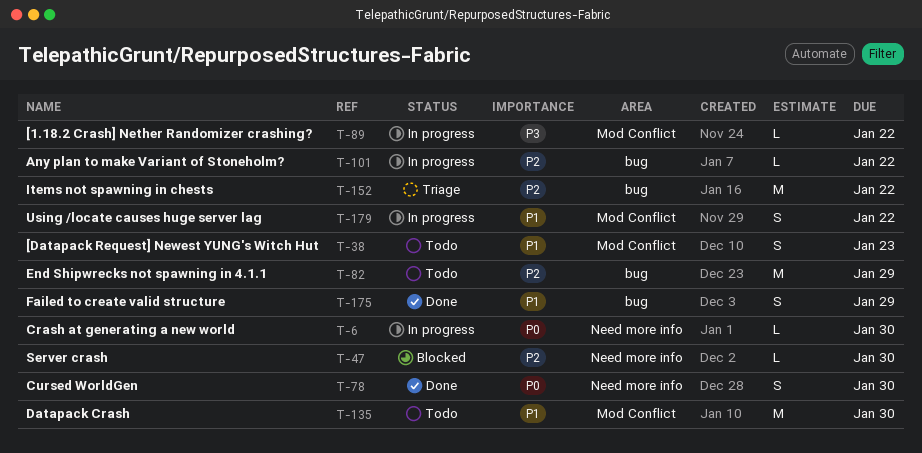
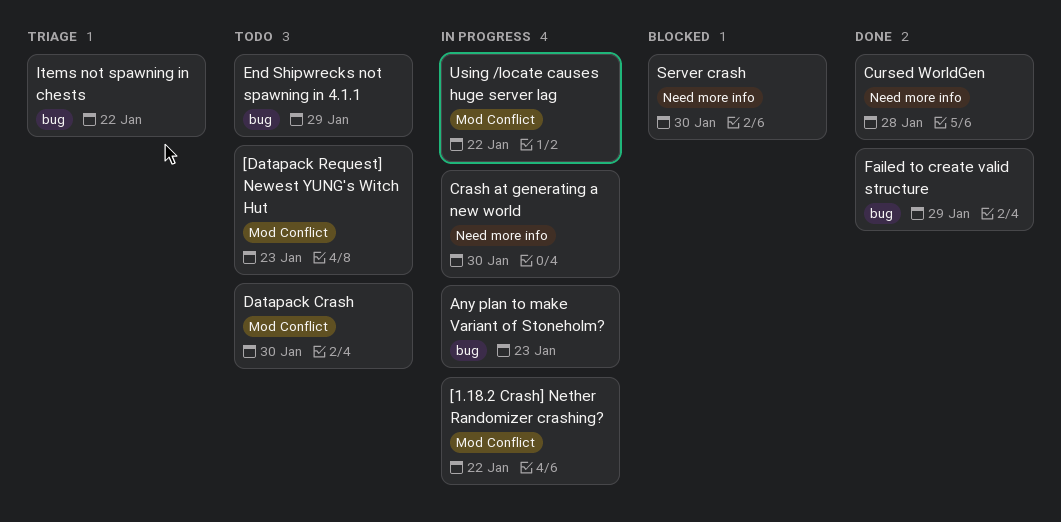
Any plan to make Variant of Stoneholm?, due: Jan 22 -> Jan 23
Cursed WorldGen, due: Jan 30 -> Jan 28

